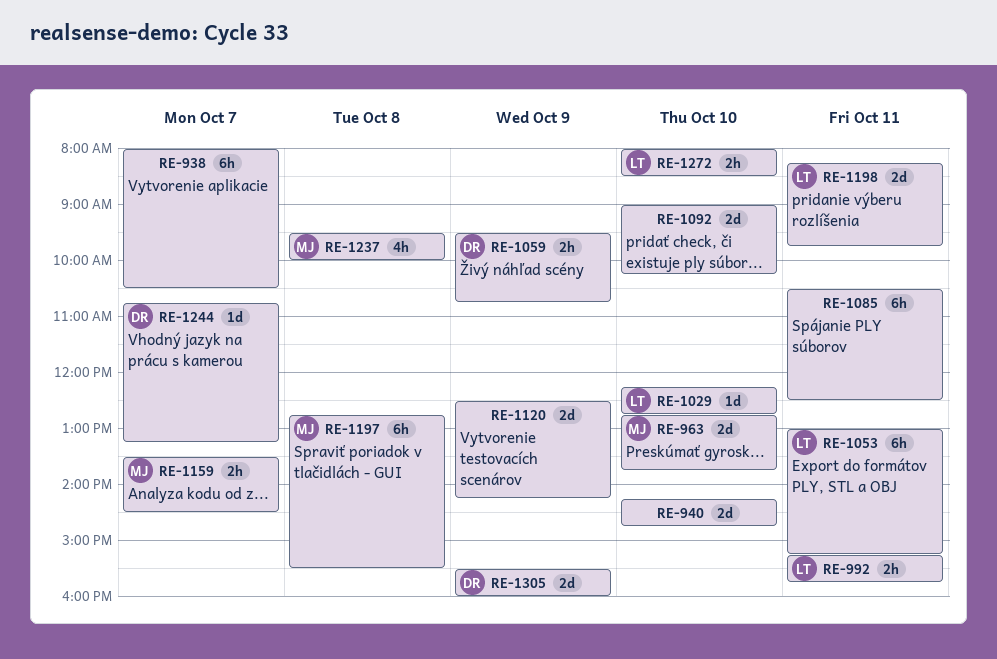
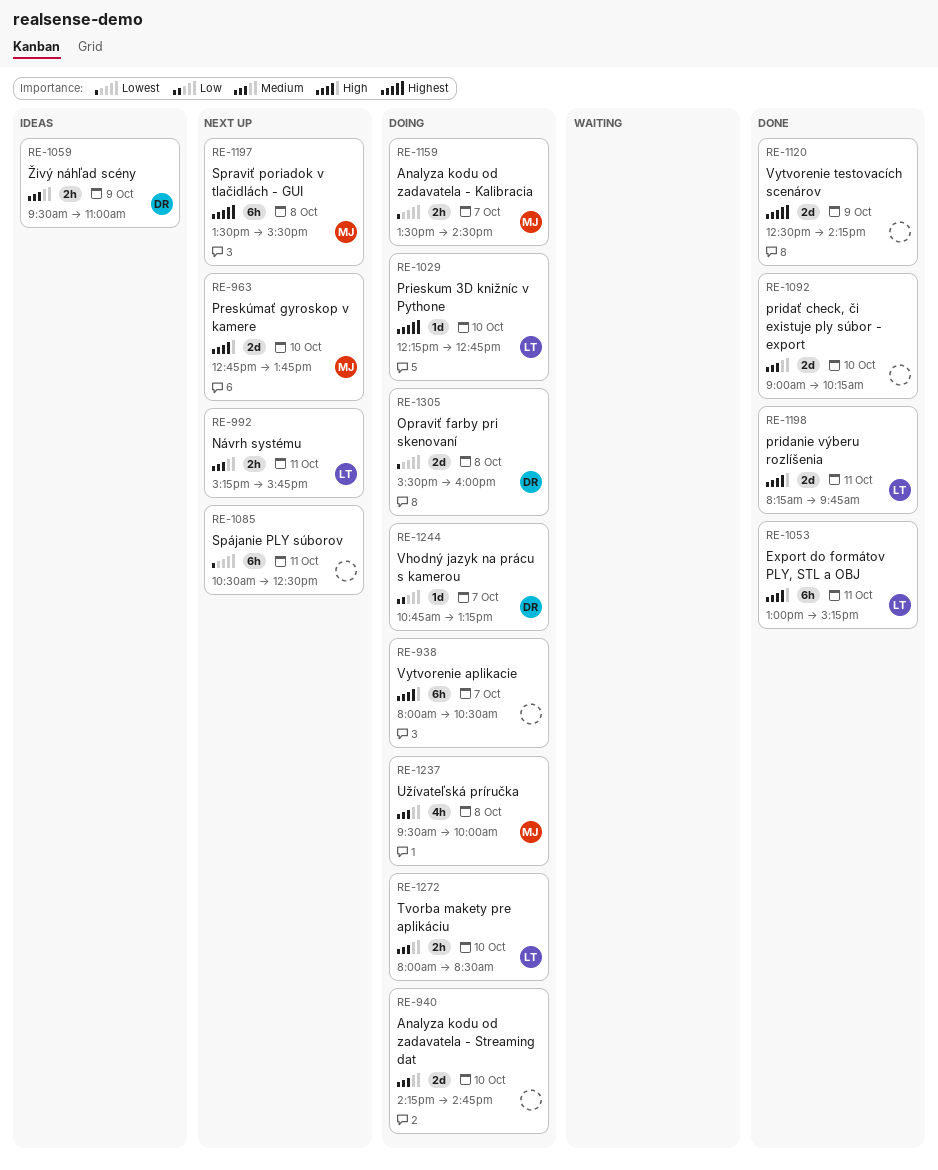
RE-1059, ends: 10:45 -> 11:00
RE-1197, begins: 12:45 -> 13:30
RE-1305, day: Oct 9 -> Oct 8

